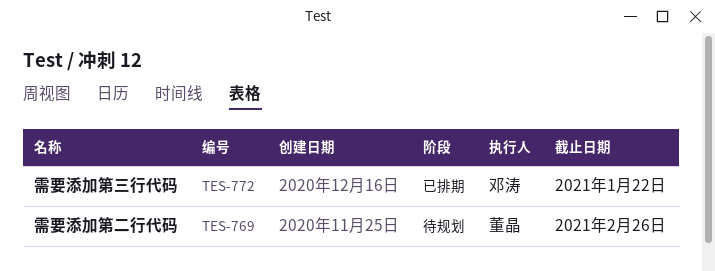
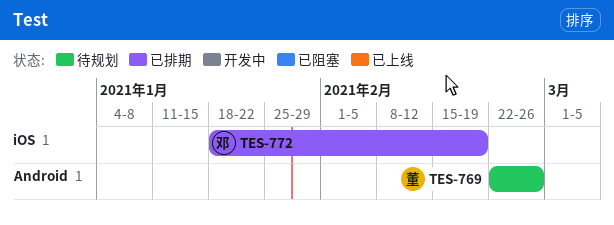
TES-772, due: Jan 22 -> Feb 19

